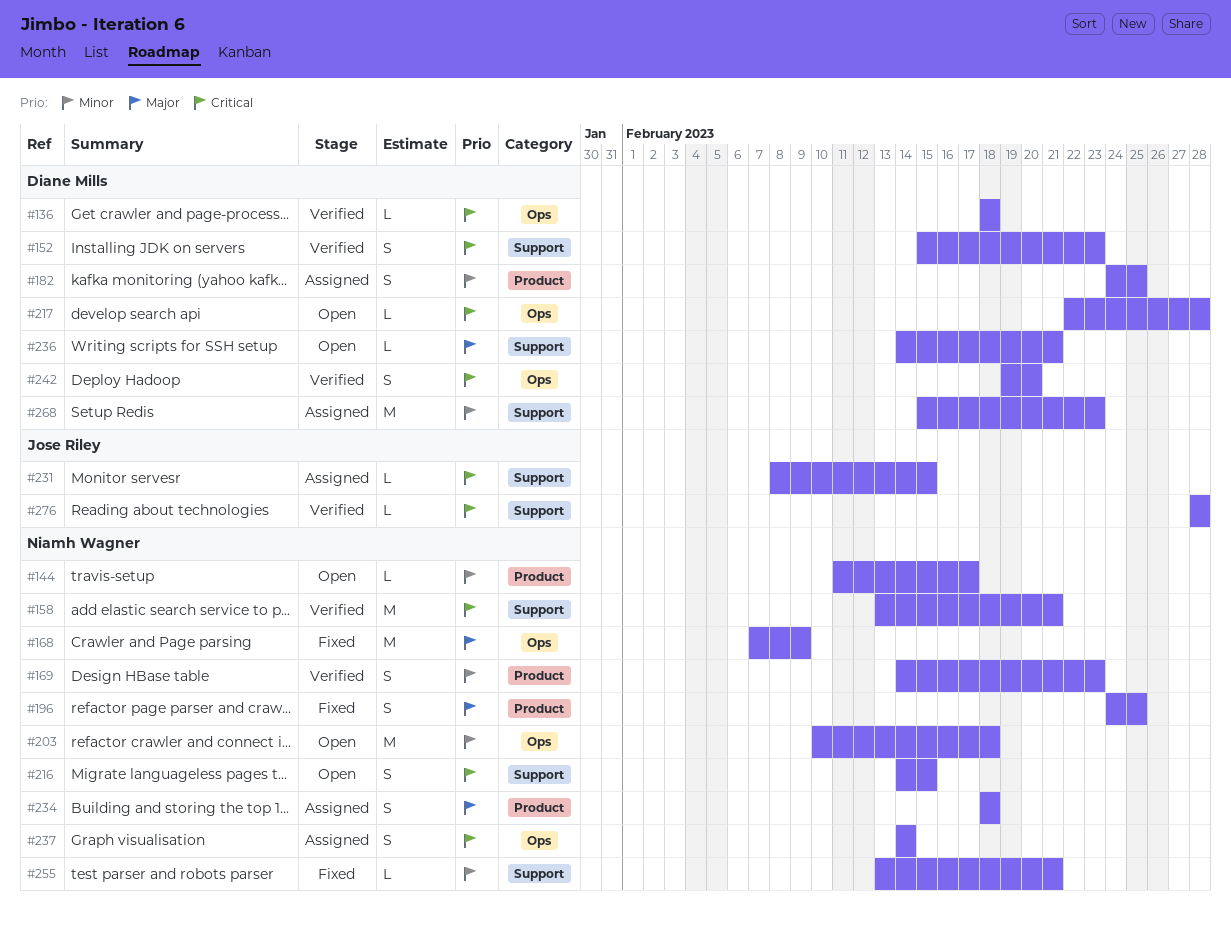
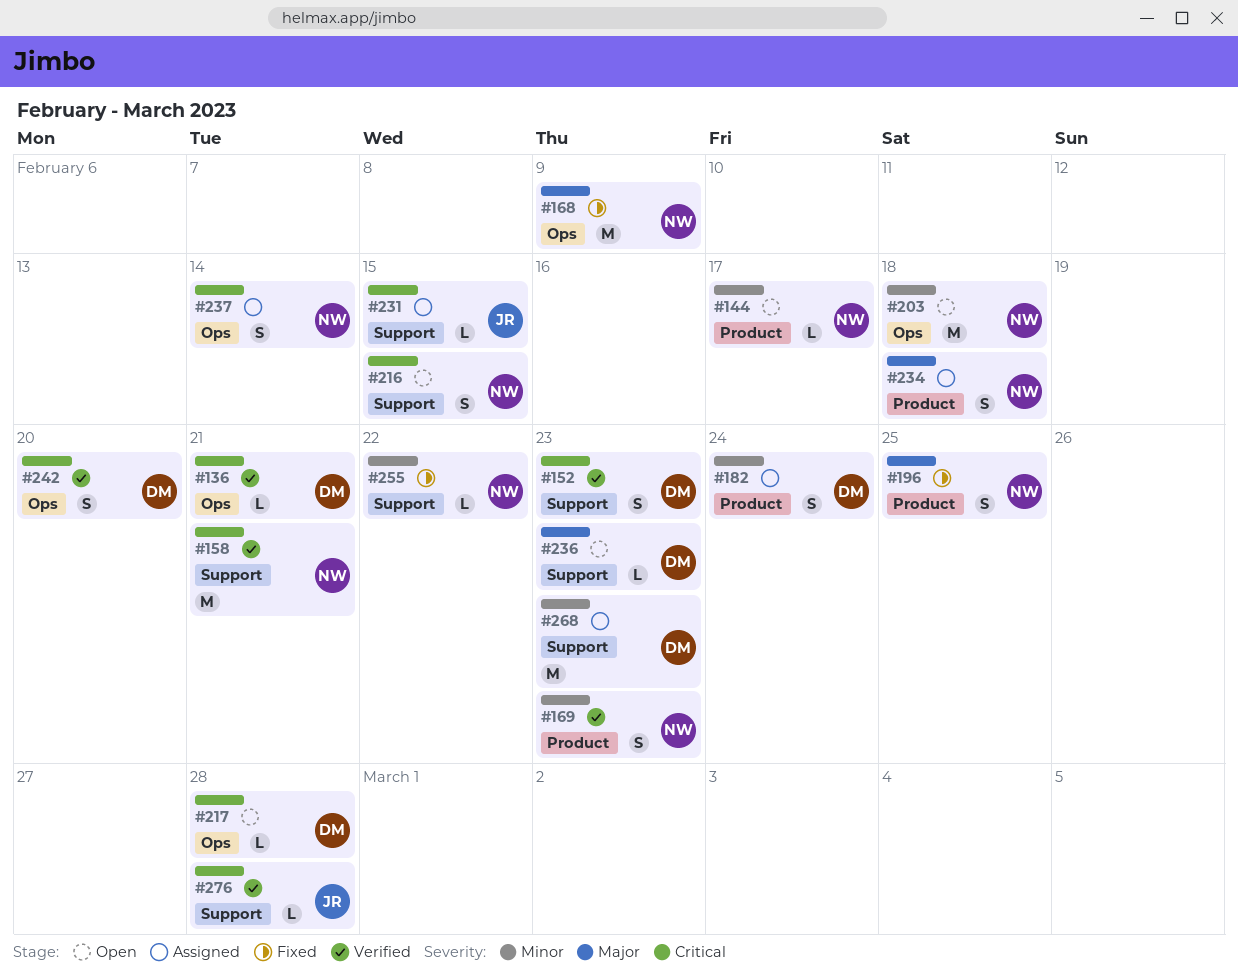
#136, due: Feb 18 -> Feb 21
#182, due: Feb 25 -> Feb 24
#236, due: Feb 21 -> Feb 23
#255, due: Feb 21 -> Feb 22

